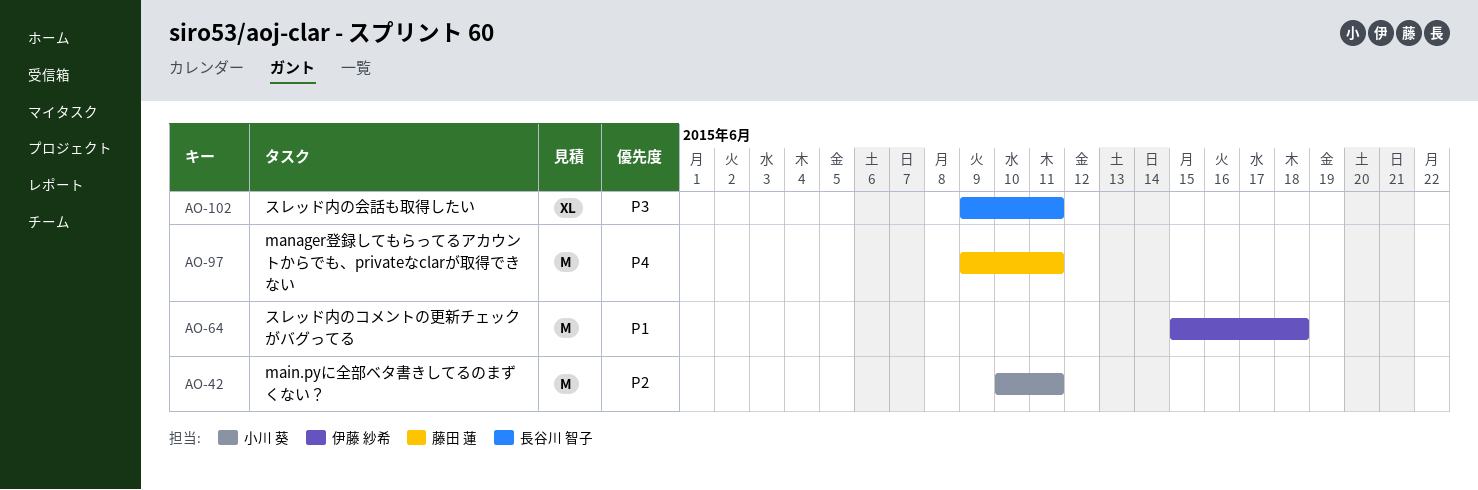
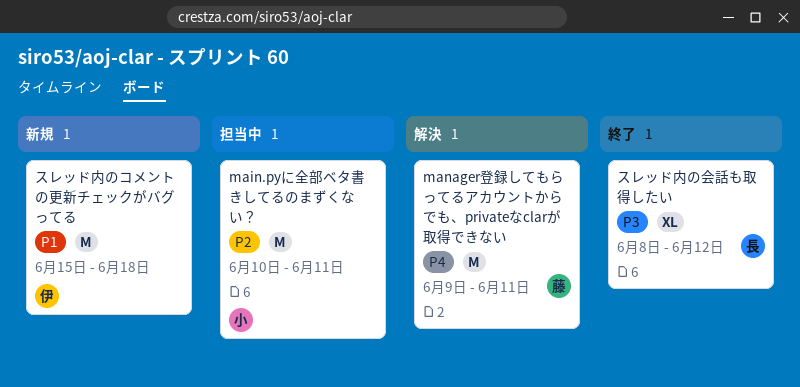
スレッド内の会話も取得したい, start: Jun 9 -> Jun 8
スレッド内の会話も取得したい, due: Jun 11 -> Jun 12

